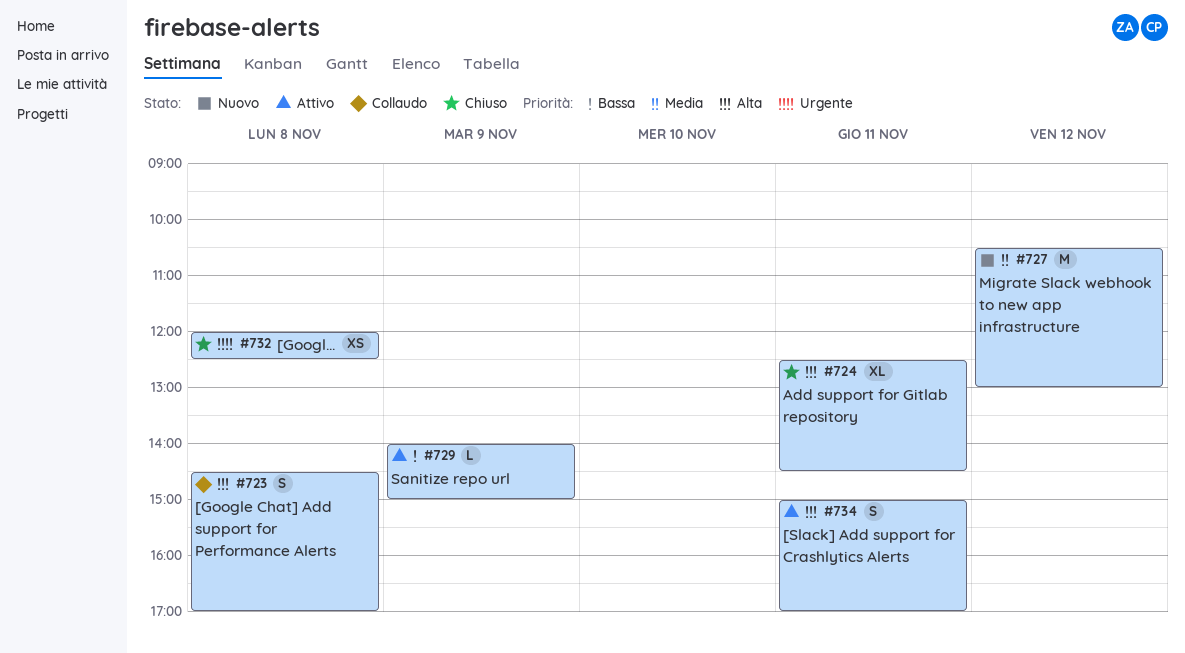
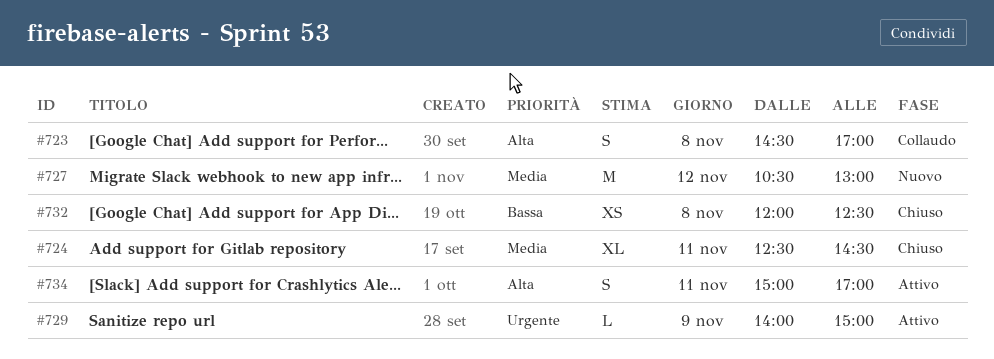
#724, priority: Alta -> Media
#729, priority: Bassa -> Urgente
#732, priority: Urgente -> Bassa

